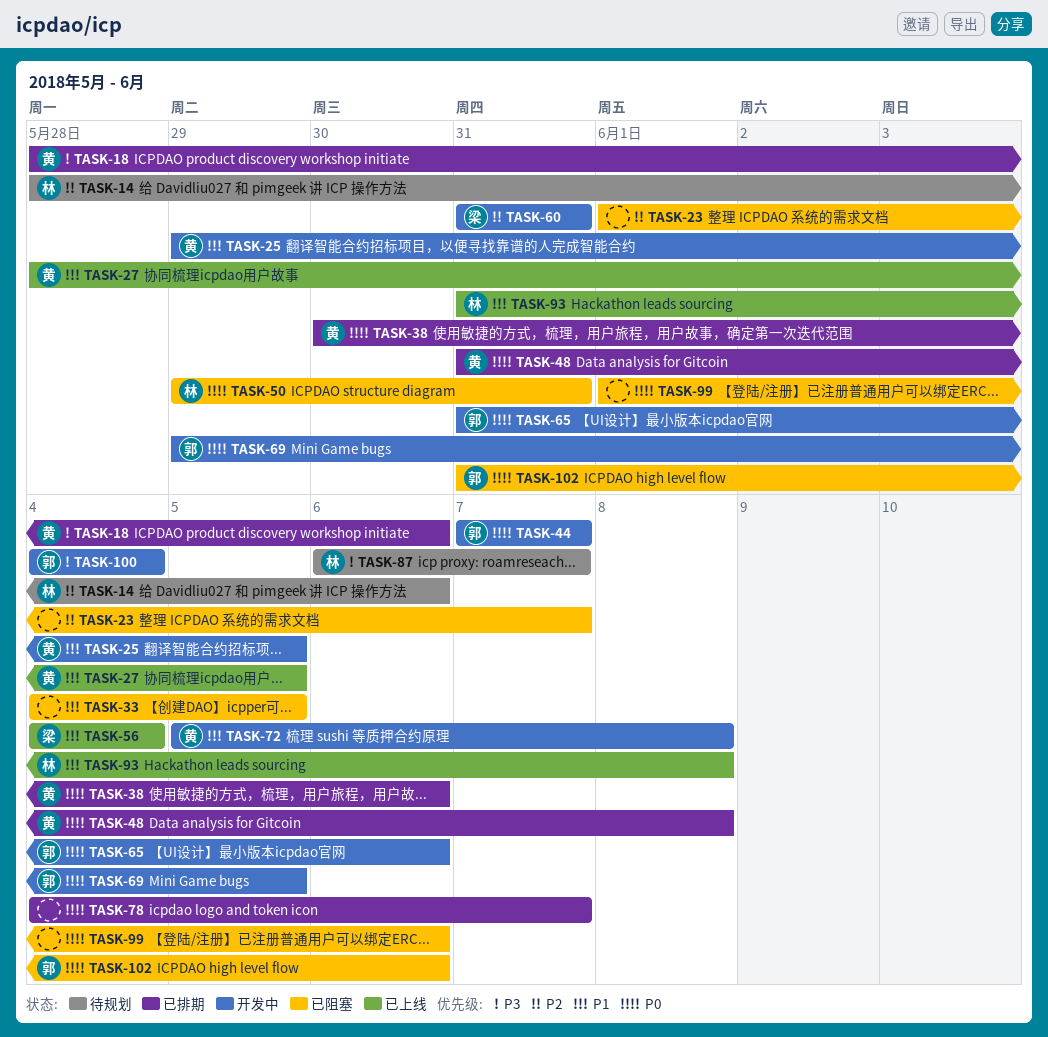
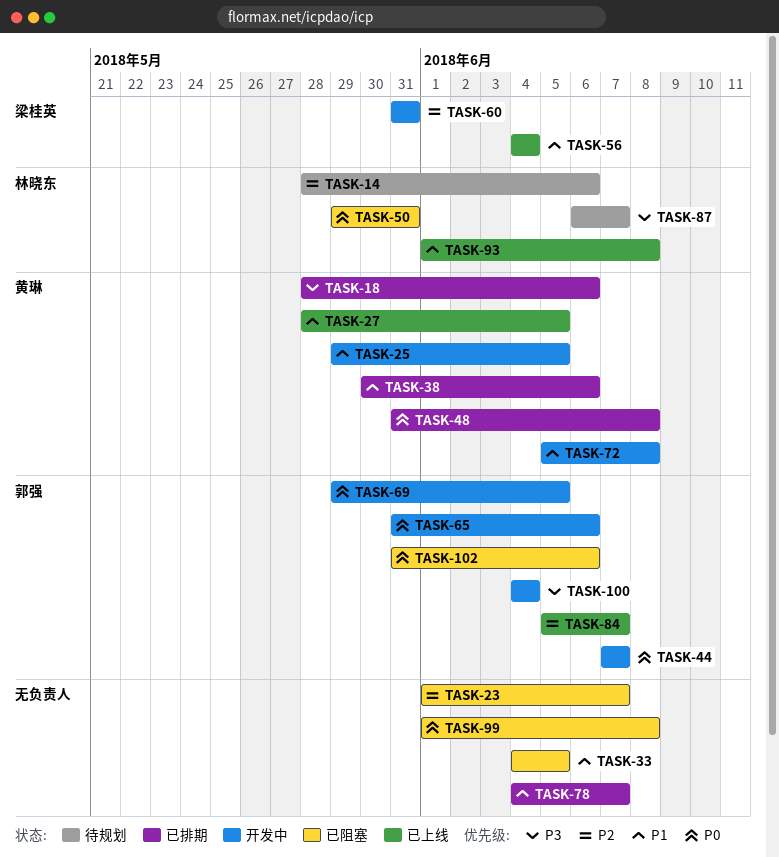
TASK-38, priority: P0 -> P1
TASK-78, priority: P0 -> P1
TASK-84: none -> present
TASK-93, start: May 31 -> Jun 1
TASK-99, due: Jun 6 -> Jun 8

